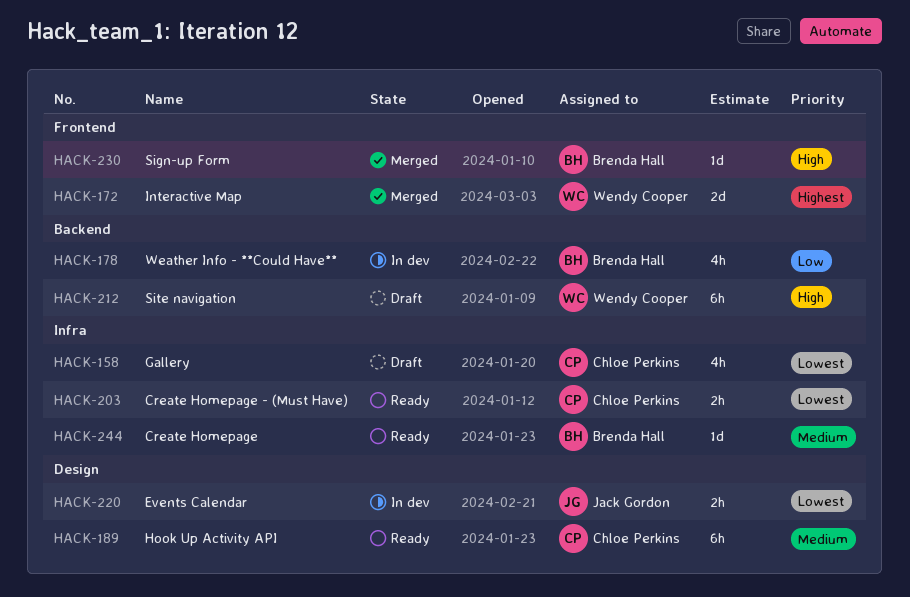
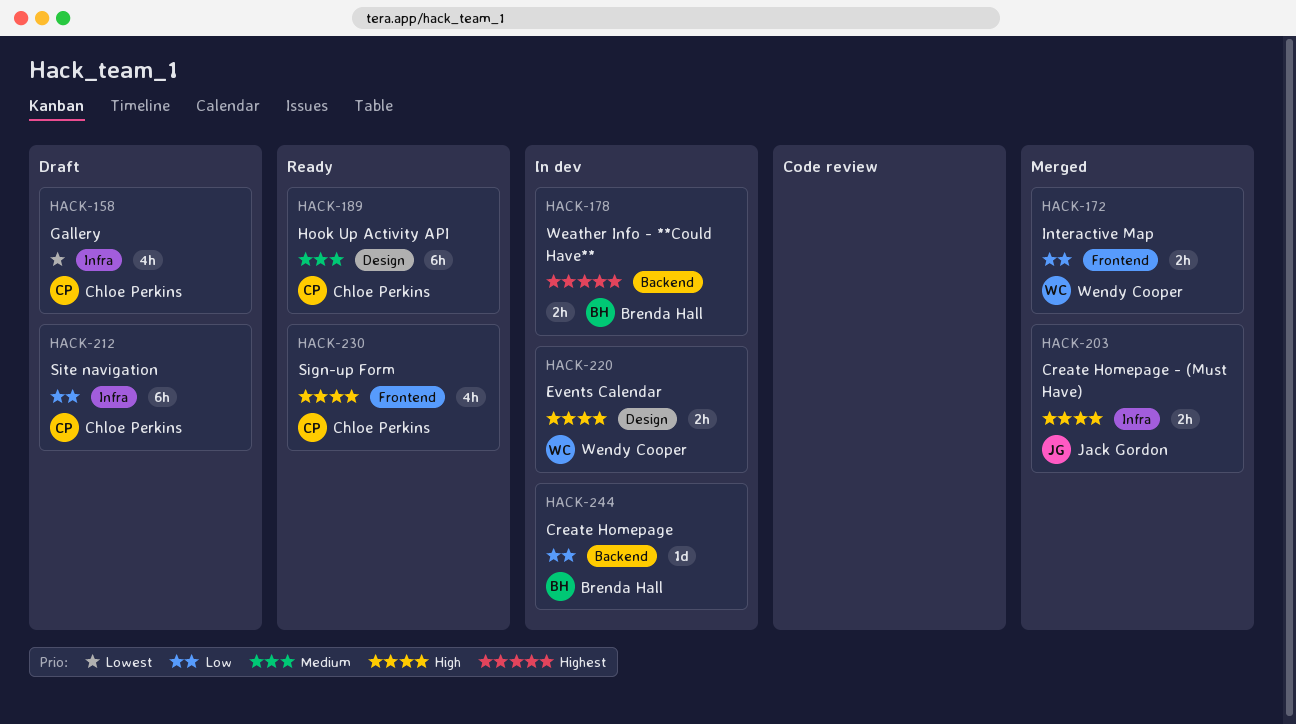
HACK-172, priority: Highest -> Low
HACK-172, estimate: 2d -> 2h
HACK-178, priority: Low -> Highest
HACK-178, estimate: 4h -> 2h
HACK-203, status: Ready -> Merged
HACK-203, owner: Chloe Perkins -> Jack Gordon
HACK-203, priority: Lowest -> High
HACK-212, owner: Wendy Cooper -> Chloe Perkins
HACK-212, priority: High -> Low
HACK-212, label: Backend -> Infra
HACK-220, owner: Jack Gordon -> Wendy Cooper
HACK-220, priority: Lowest -> High
HACK-230, status: Merged -> Ready
HACK-230, owner: Brenda Hall -> Chloe Perkins
HACK-230, estimate: 1d -> 4h
HACK-244, status: Ready -> In dev
HACK-244, priority: Medium -> Low
HACK-244, label: Infra -> Backend

